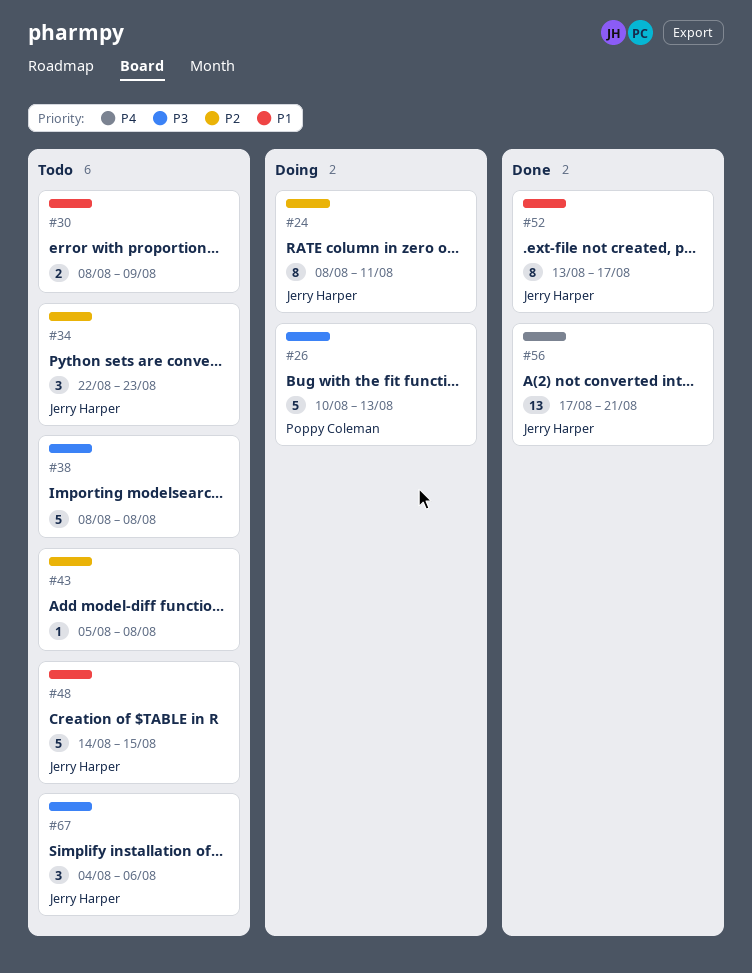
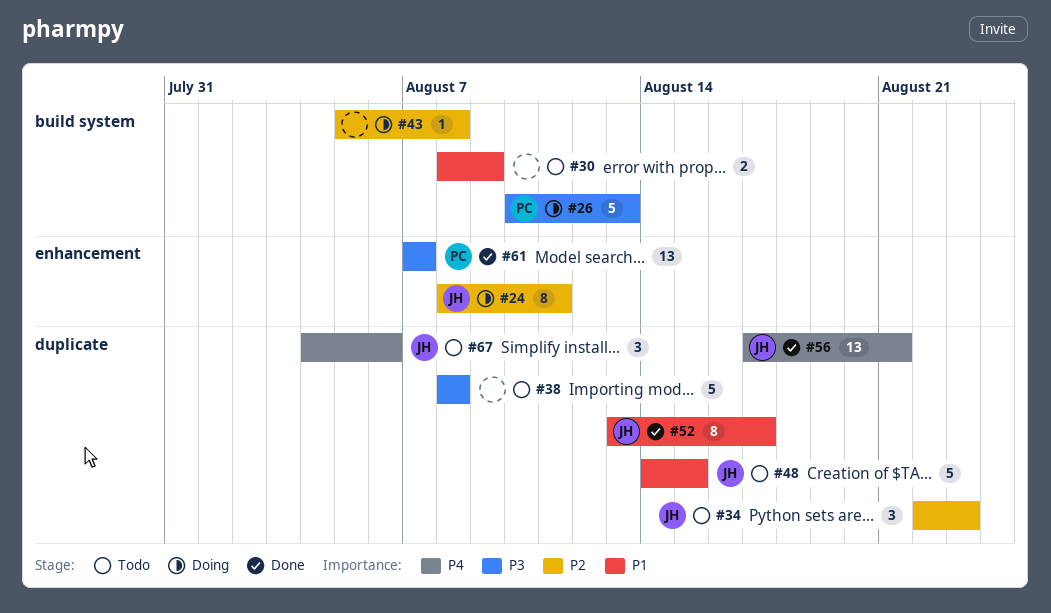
#43, status: Todo -> Doing
#61: none -> present
#67, priority: P3 -> P4

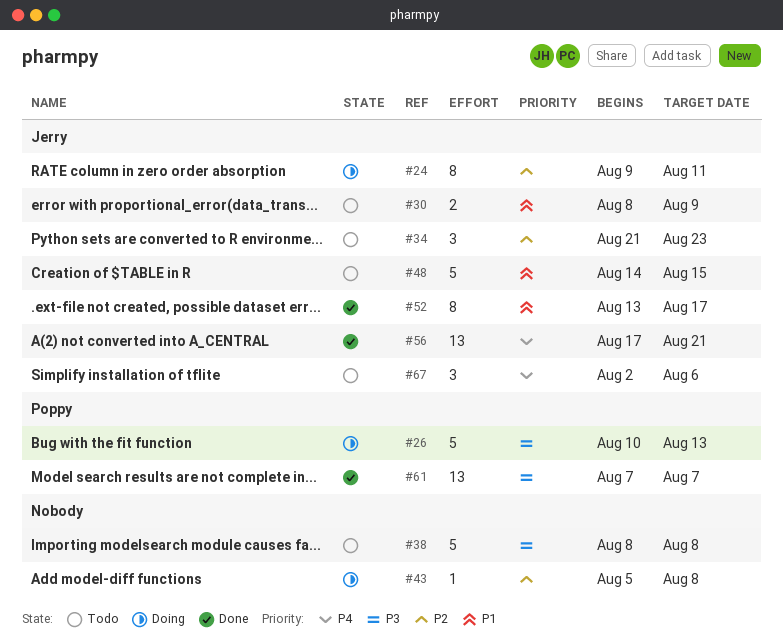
#24, start: Aug 8 -> Aug 9
#30, owner: none -> Jerry
#34, start: Aug 22 -> Aug 21
#67, start: Aug 4 -> Aug 2

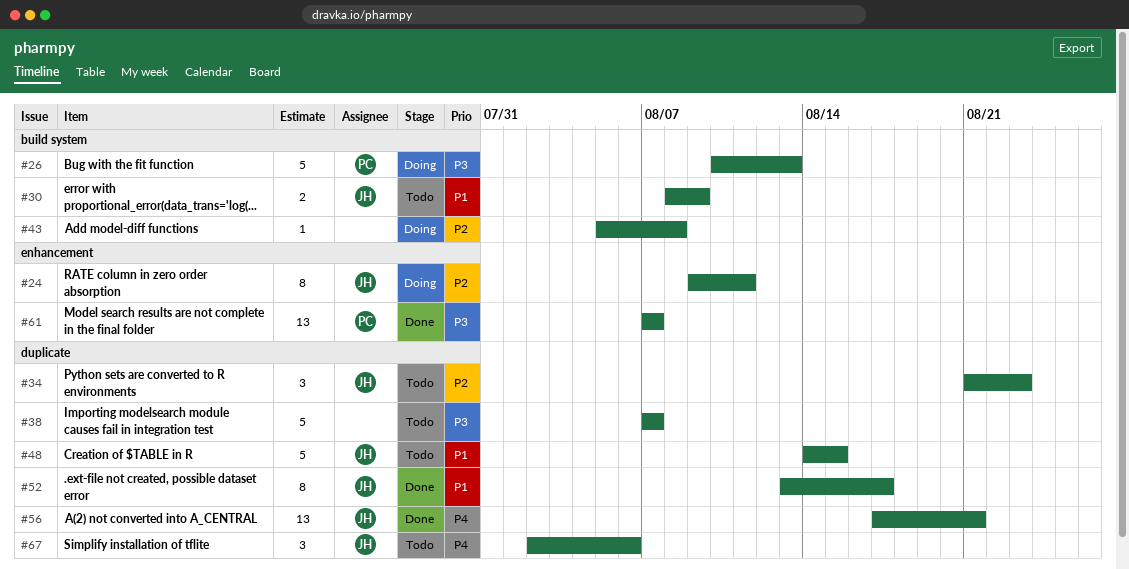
#38, start: Aug 8 -> Aug 7
#38, due: Aug 8 -> Aug 7

